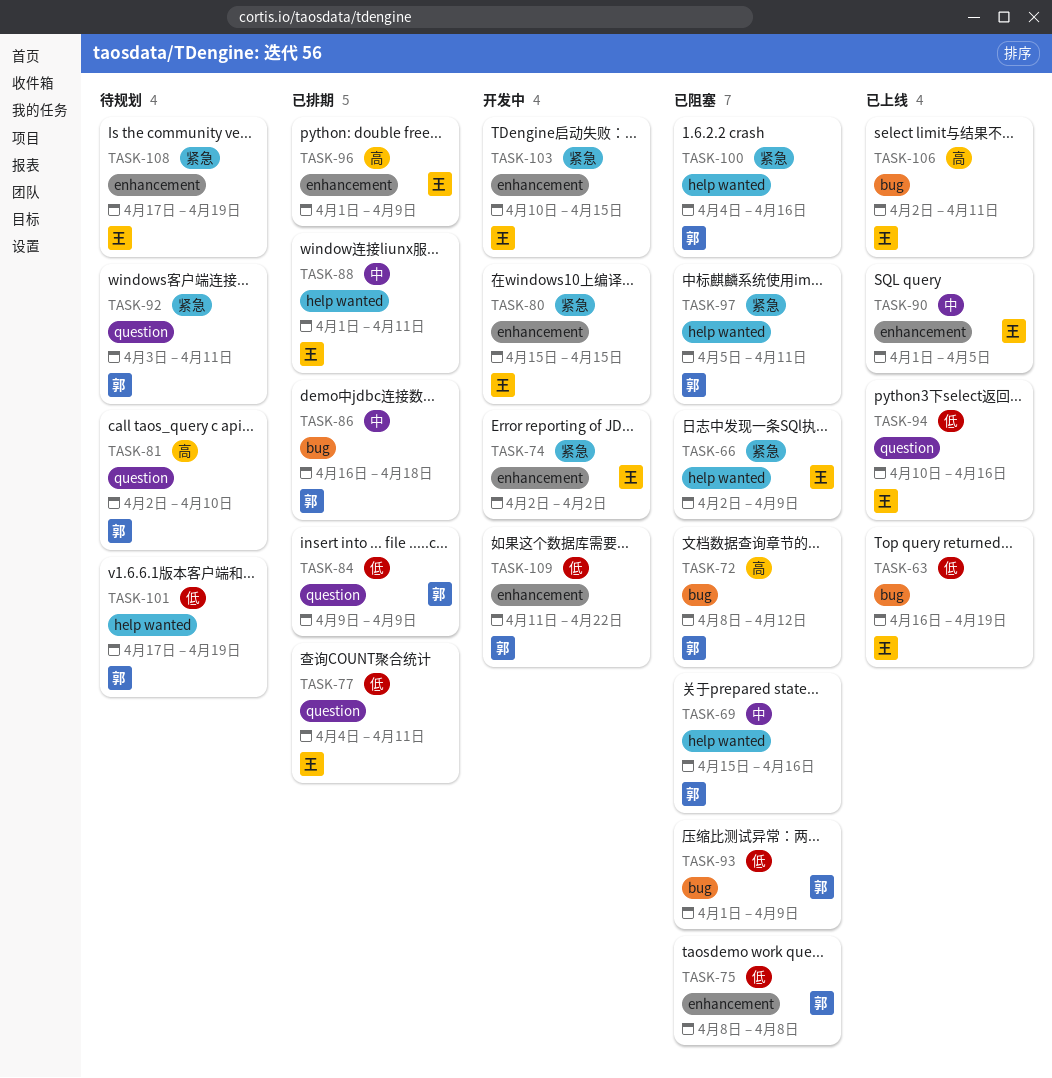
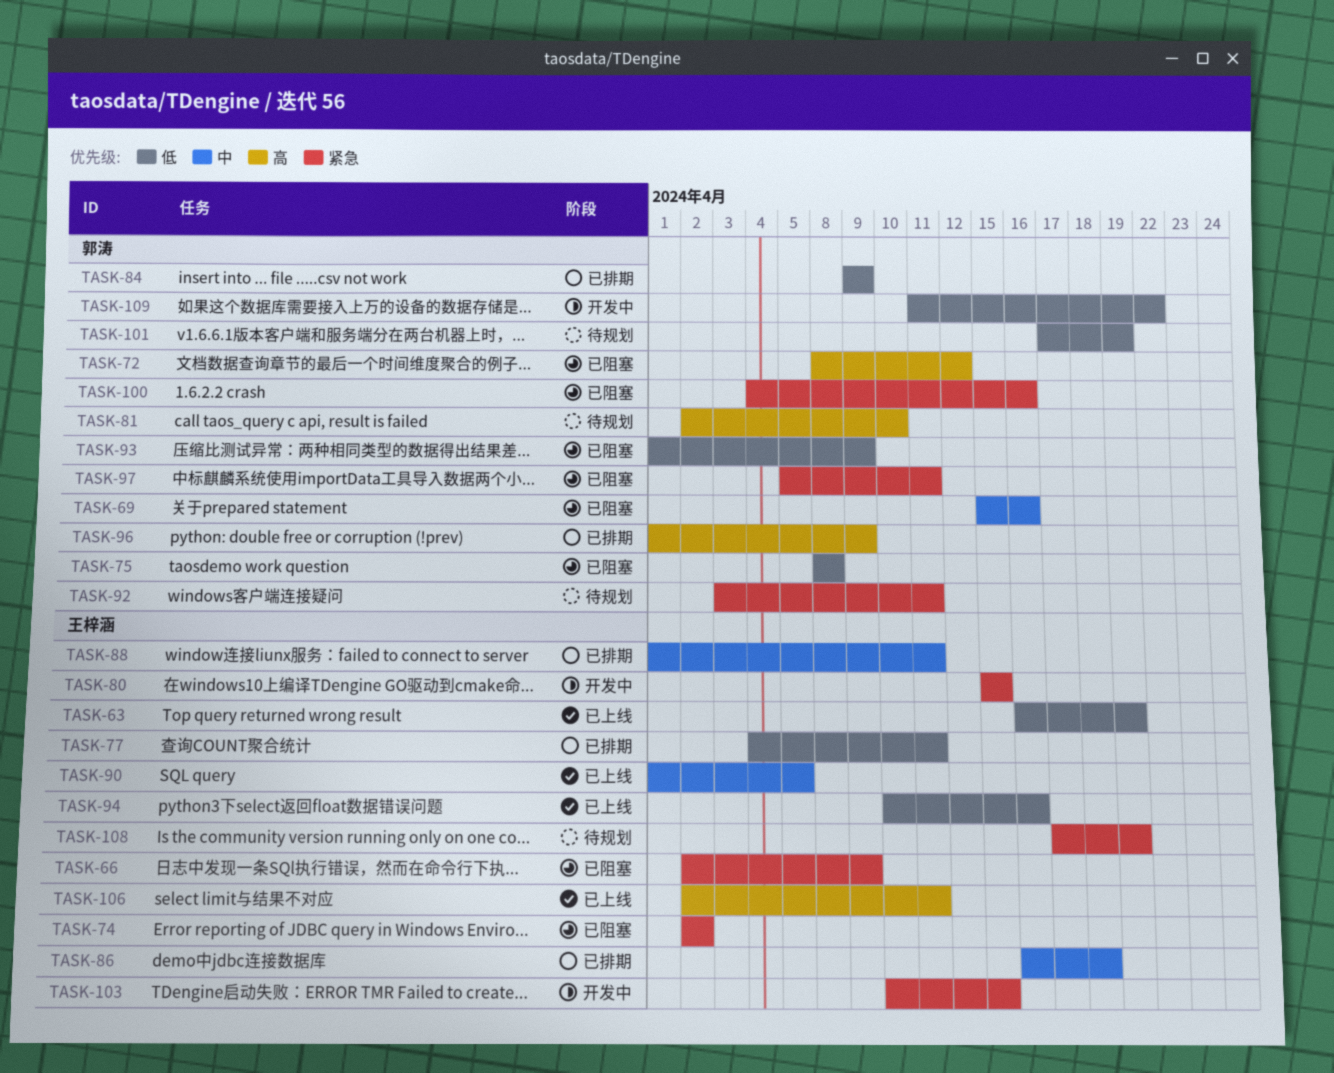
TASK-74, status: 开发中 -> 已阻塞
TASK-86, owner: 郭涛 -> 王梓涵
TASK-96, owner: 王梓涵 -> 郭涛

